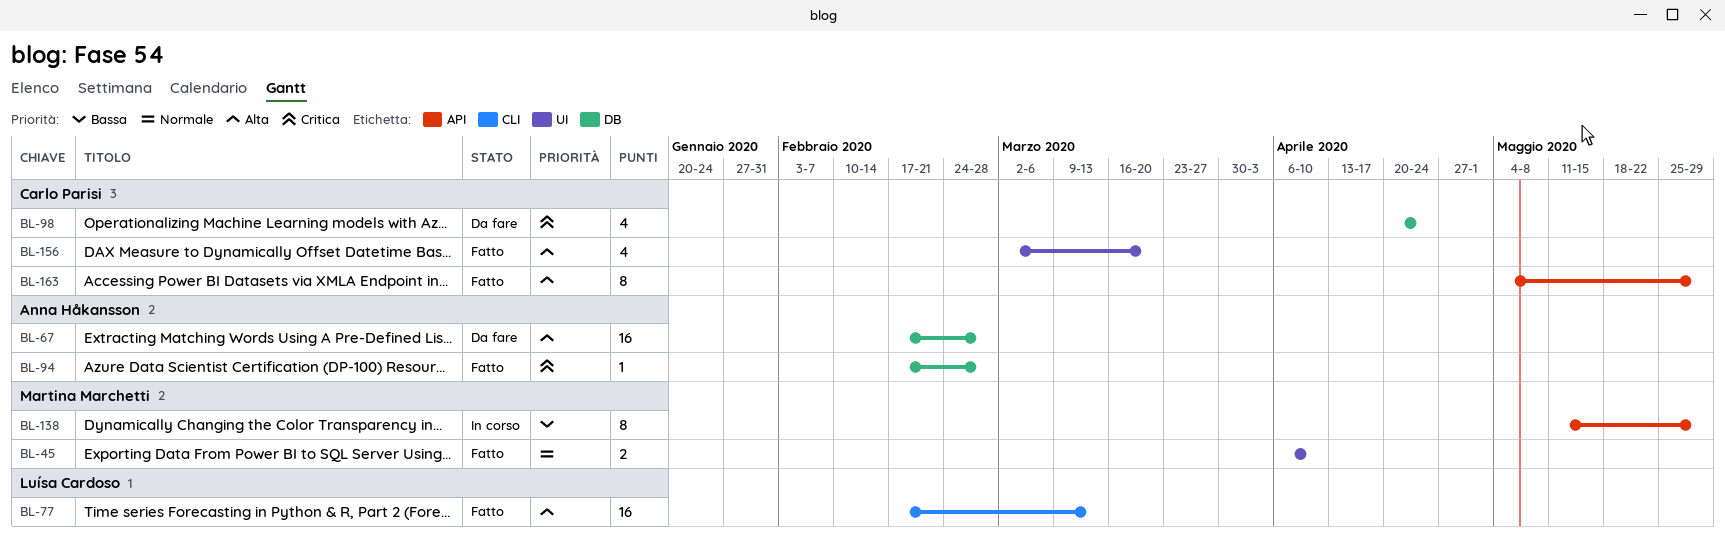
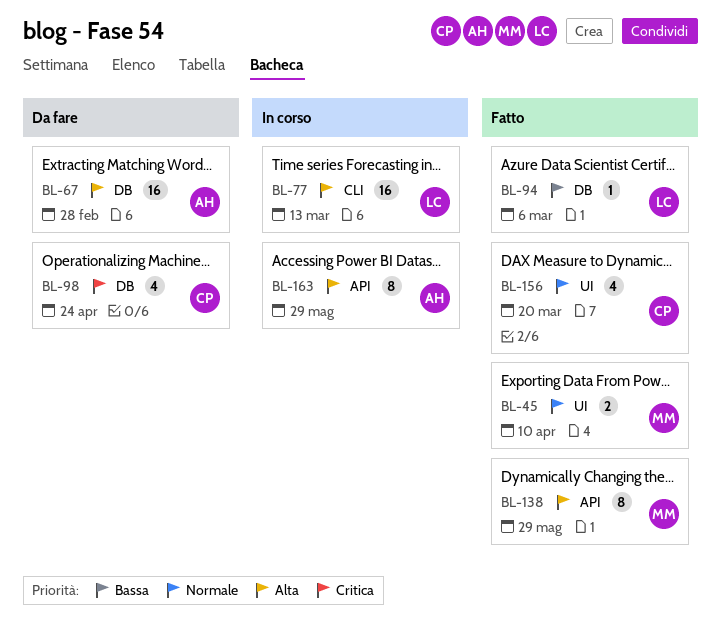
BL-77, status: Fatto -> In corso
BL-94, owner: Anna Håkansson -> Luísa Cardoso
BL-94, priority: Critica -> Bassa
BL-94, due: Feb 28 -> Mar 6
BL-138, status: In corso -> Fatto
BL-138, priority: Bassa -> Alta
BL-156, priority: Alta -> Normale
BL-163, status: Fatto -> In corso
BL-163, owner: Carlo Parisi -> Anna Håkansson

